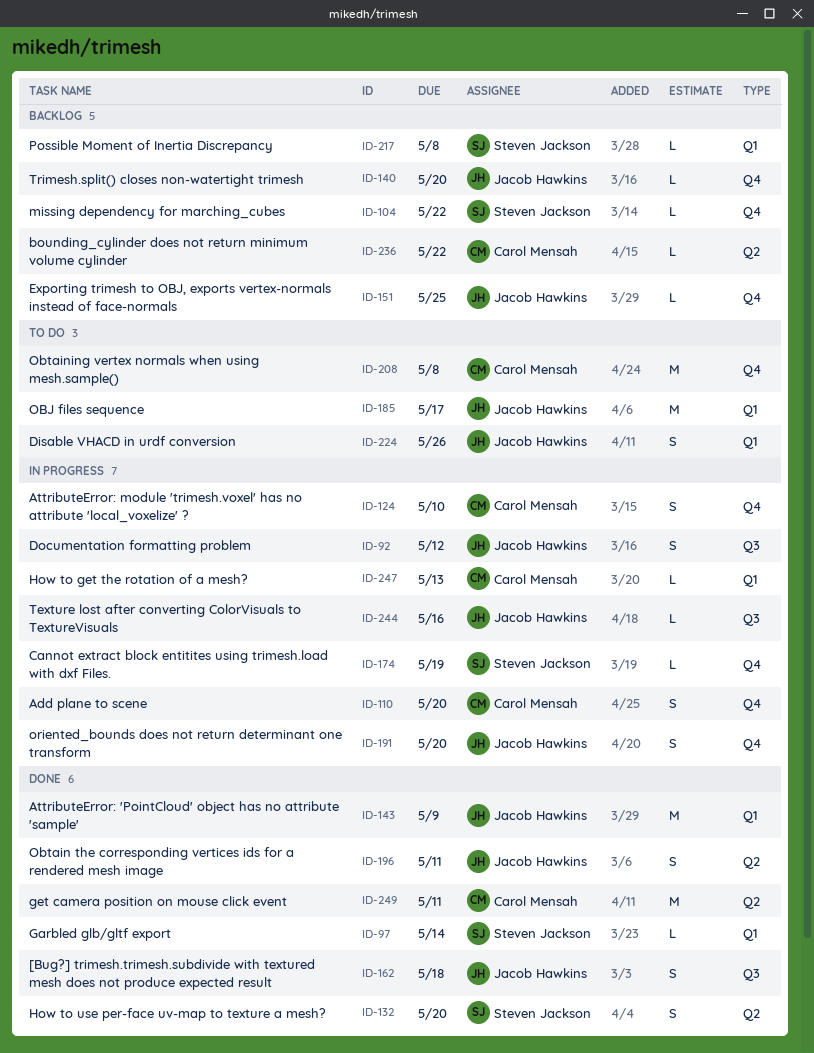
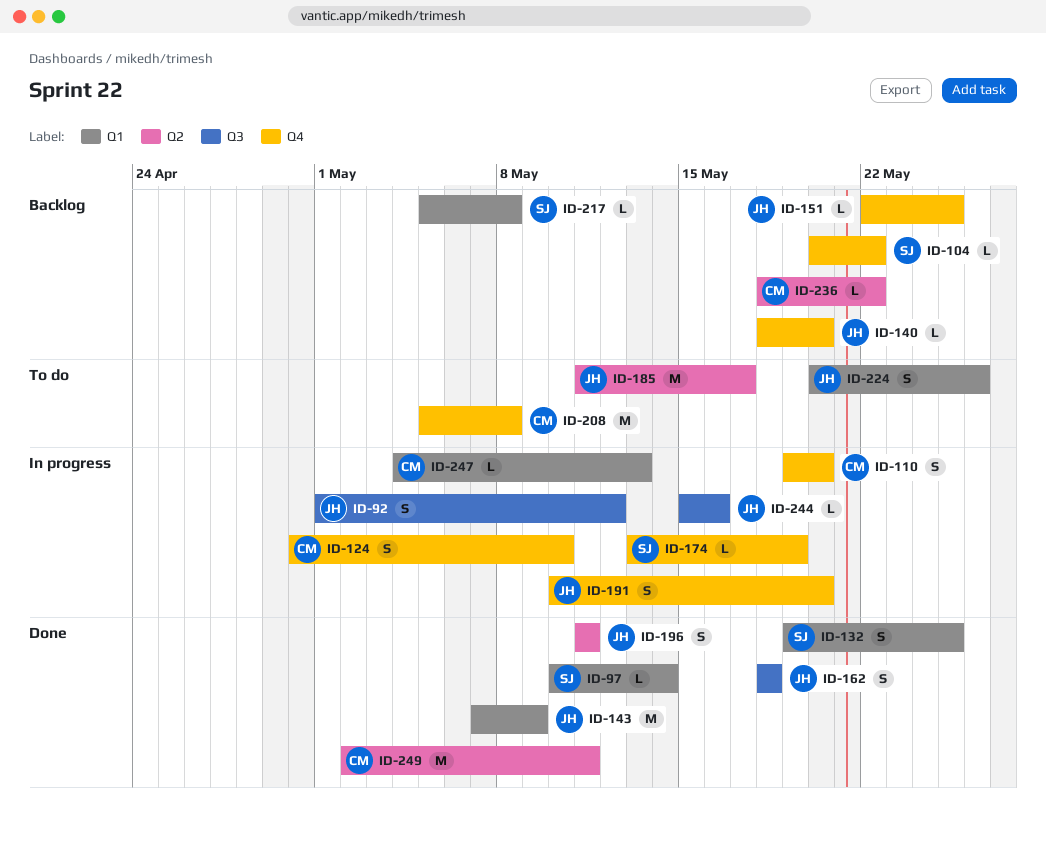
ID-132, label: Q2 -> Q1
ID-132, due: May 20 -> May 25
ID-185, label: Q1 -> Q2

